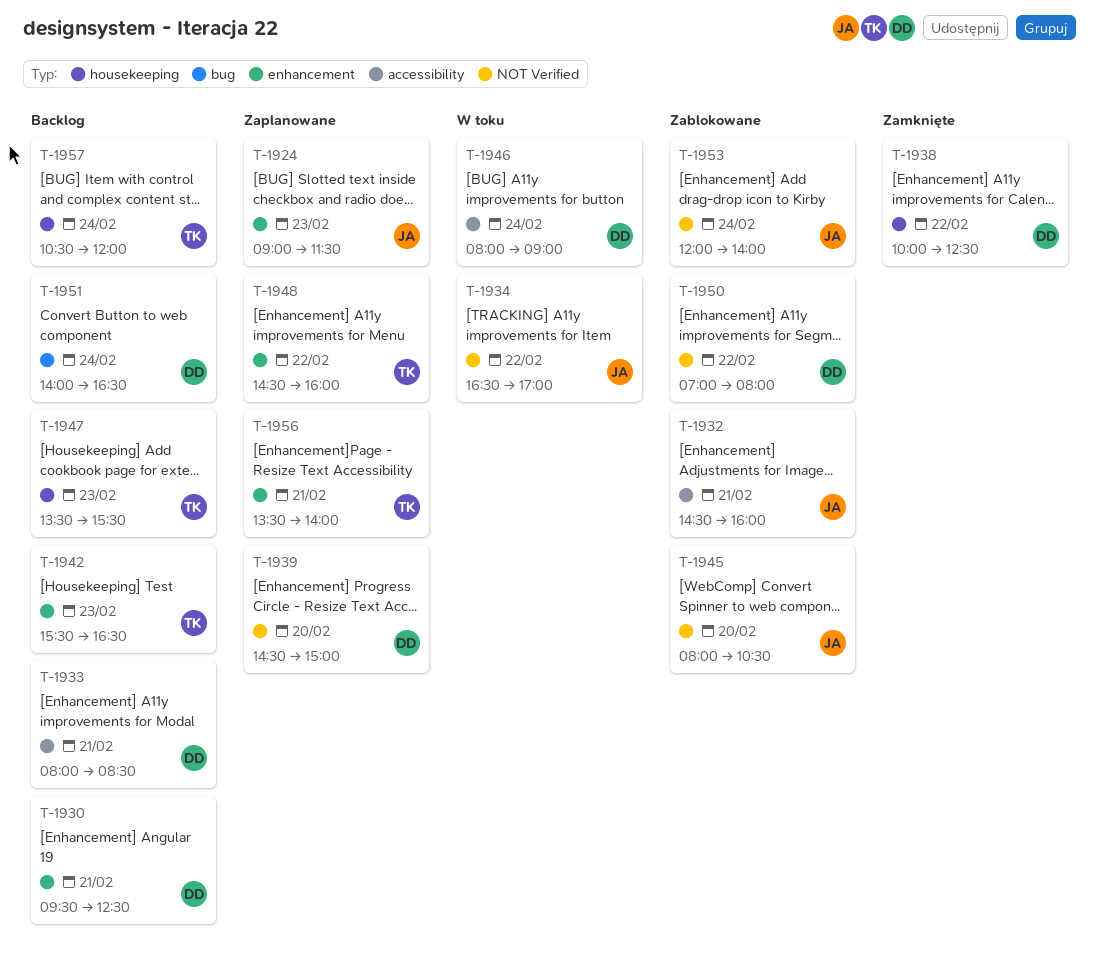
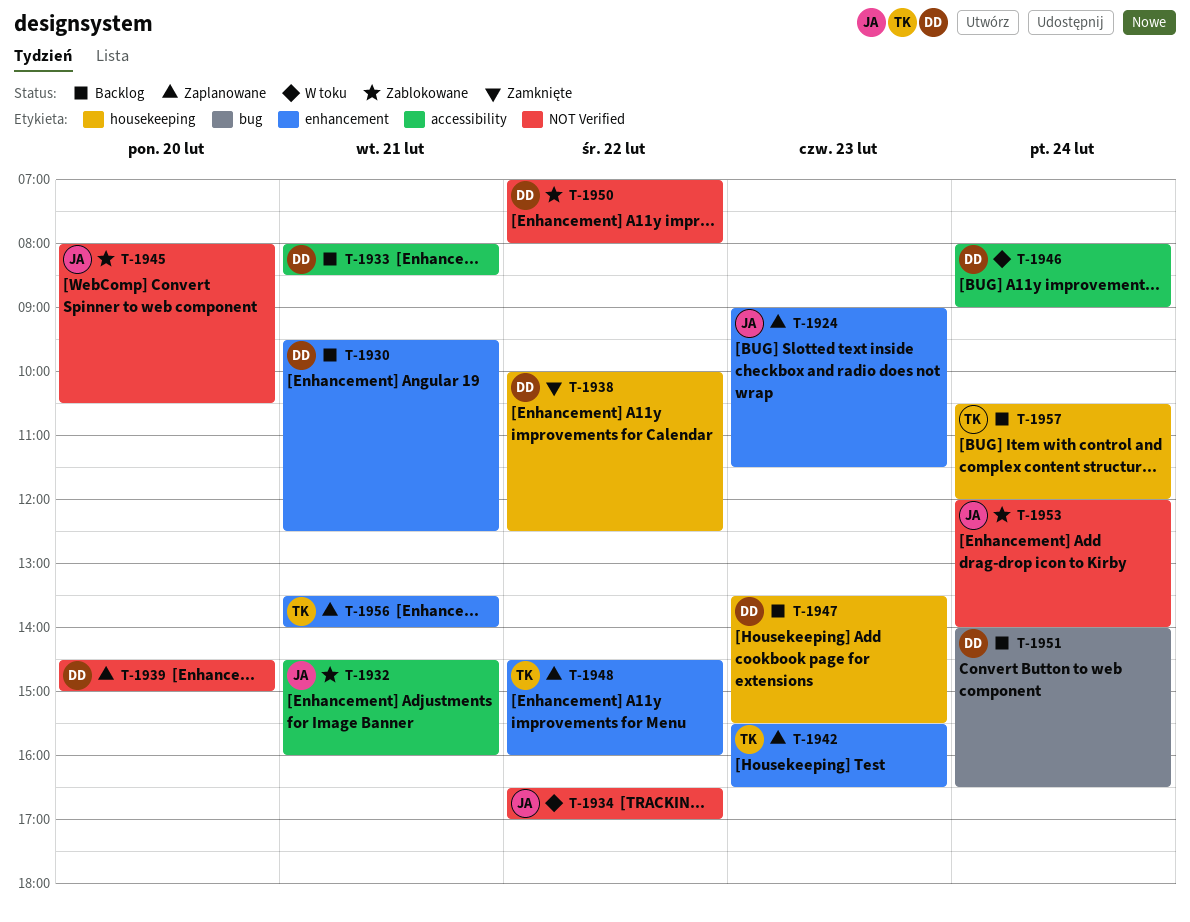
T-1942, status: Backlog -> Zaplanowane
T-1947, owner: TK -> DD

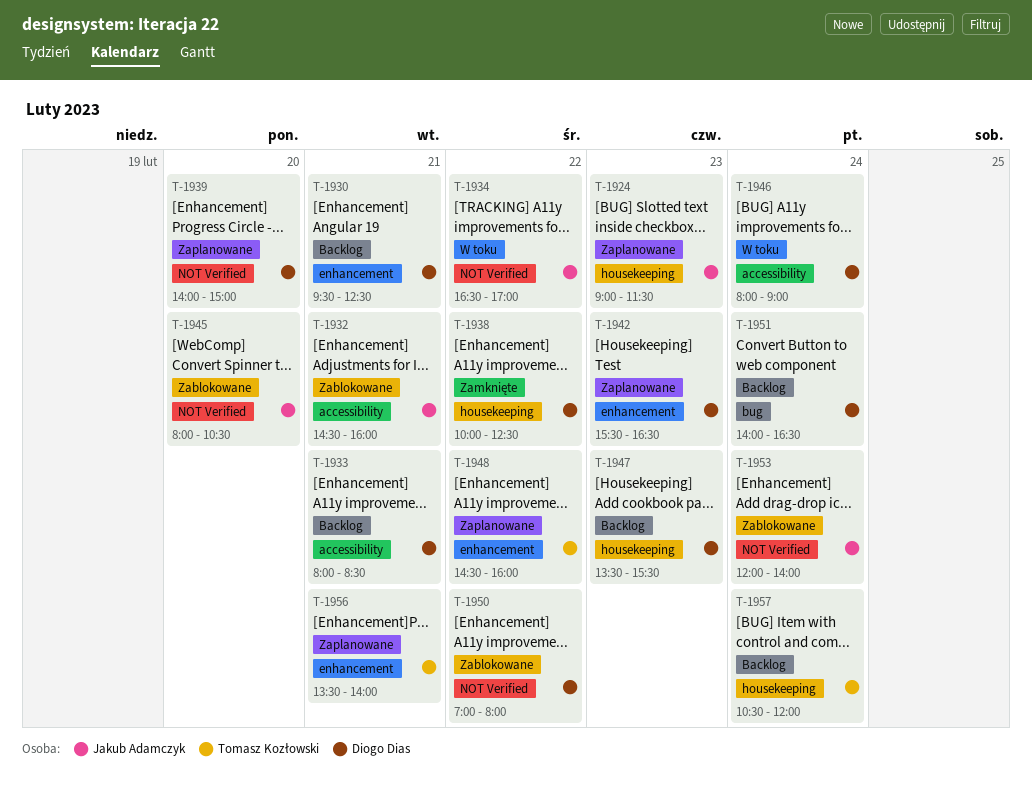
T-1924, label: enhancement -> housekeeping
T-1939, begins: 14:30 -> 14:00
T-1942, owner: Tomasz Kozłowski -> Diogo Dias

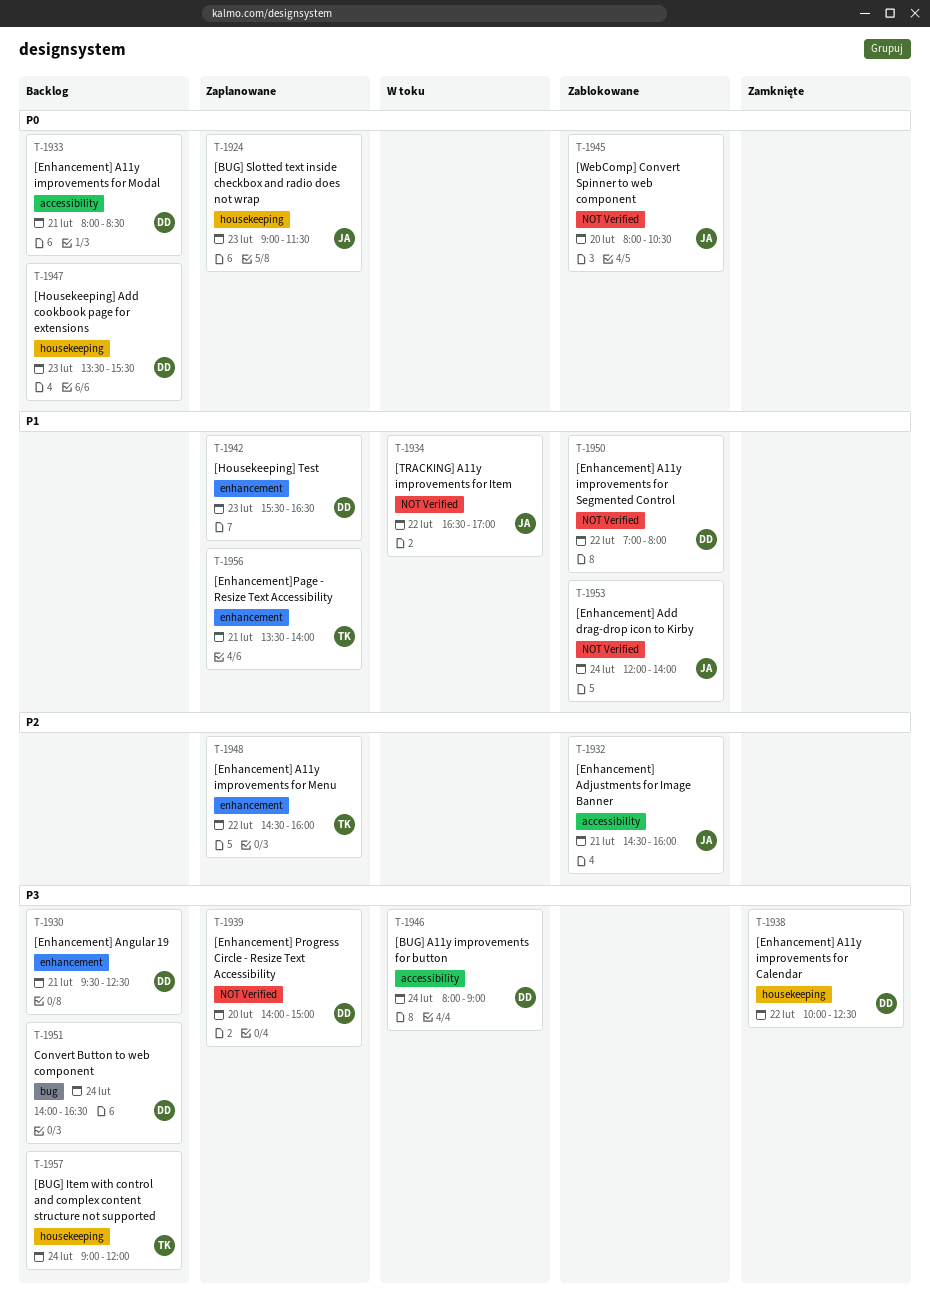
T-1957, begins: 10:30 -> 09:00

